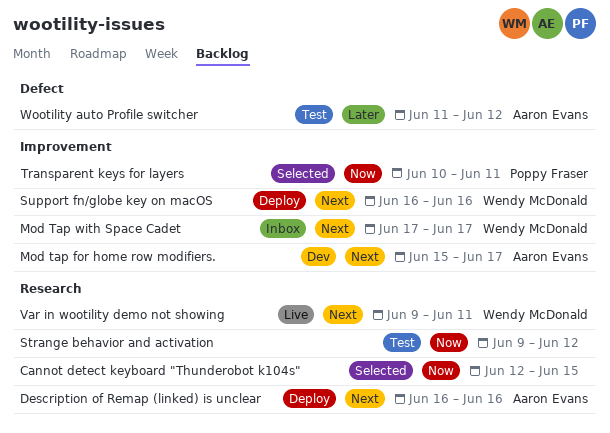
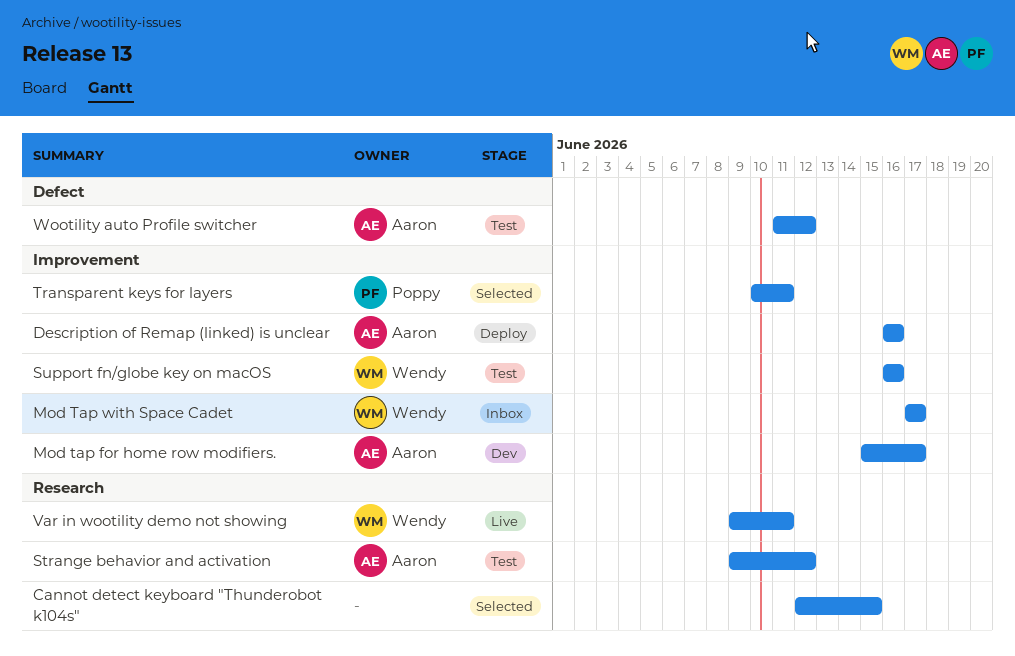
Description of Remap (linked) is unclear, label: Research -> Improvement
Strange behavior and activation, owner: none -> Aaron Evans
Support fn/globe key on macOS, status: Deploy -> Test

